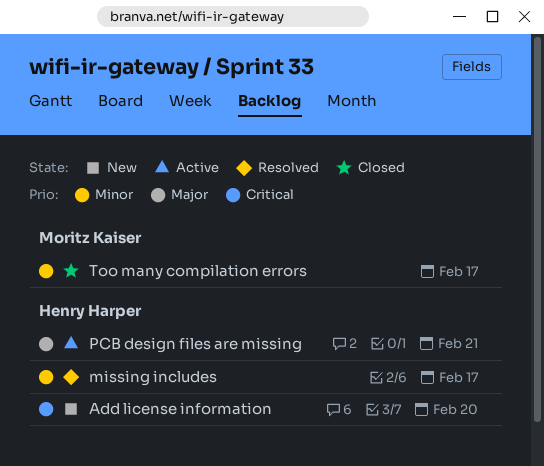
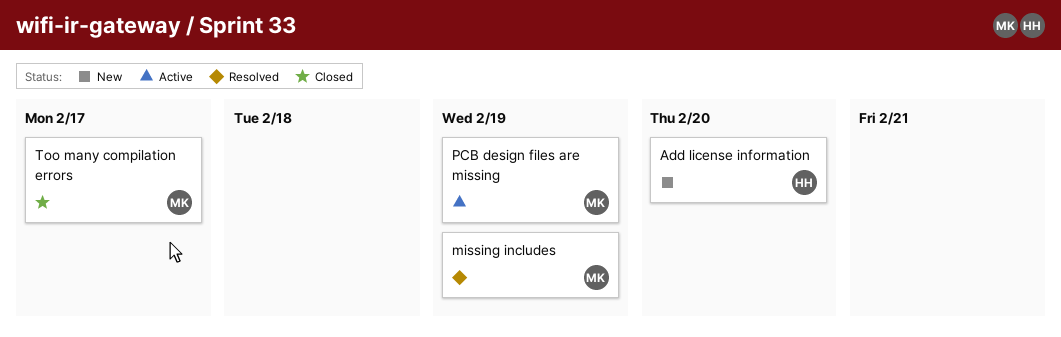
missing includes, owner: Henry Harper -> Moritz Kaiser
missing includes, due: Feb 17 -> Feb 19
PCB design files are missing, owner: Henry Harper -> Moritz Kaiser
PCB design files are missing, due: Feb 21 -> Feb 19

